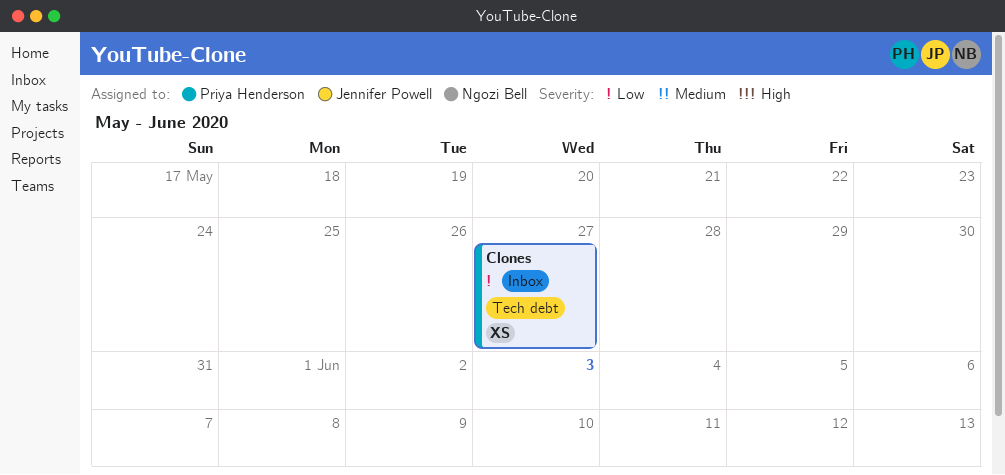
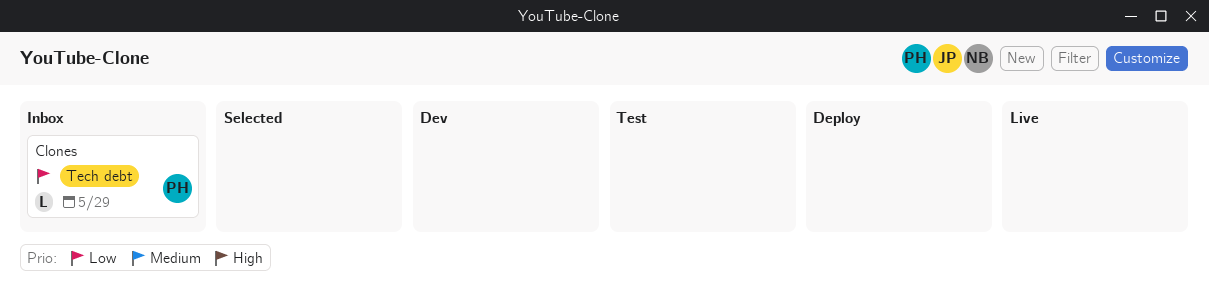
Clones, estimate: XS -> L
Clones, due: May 27 -> May 29

